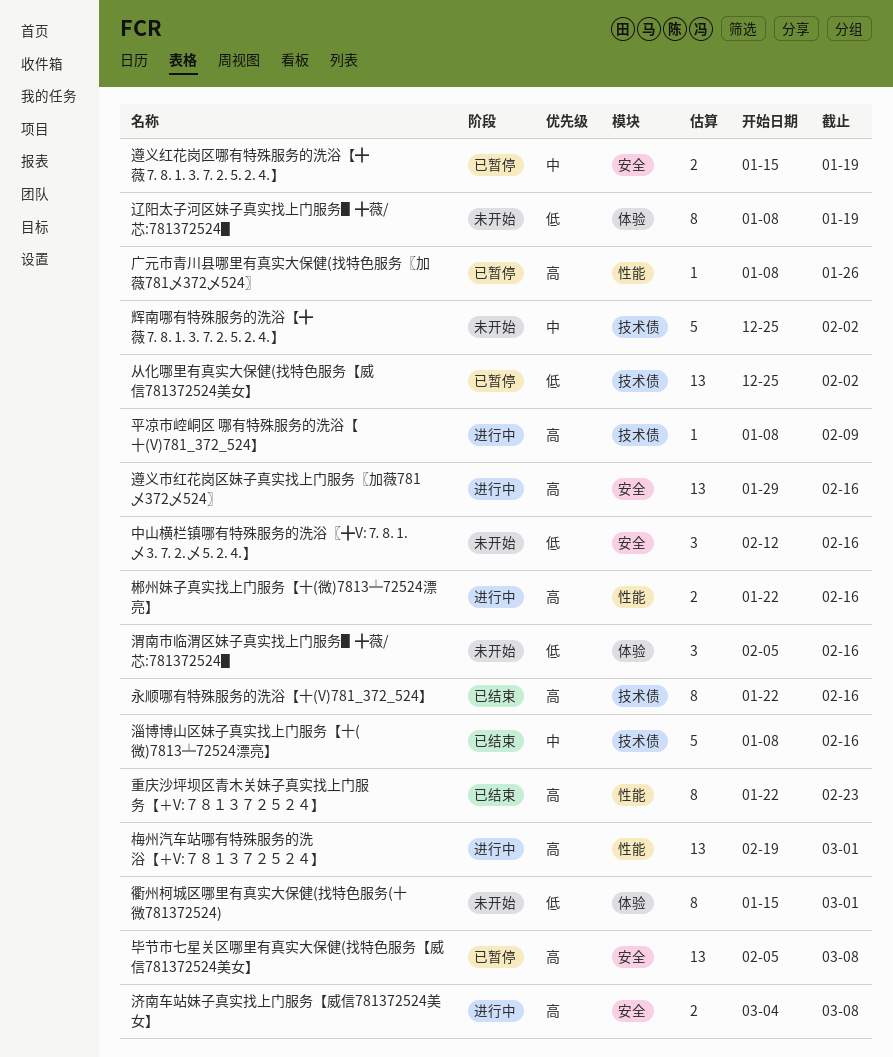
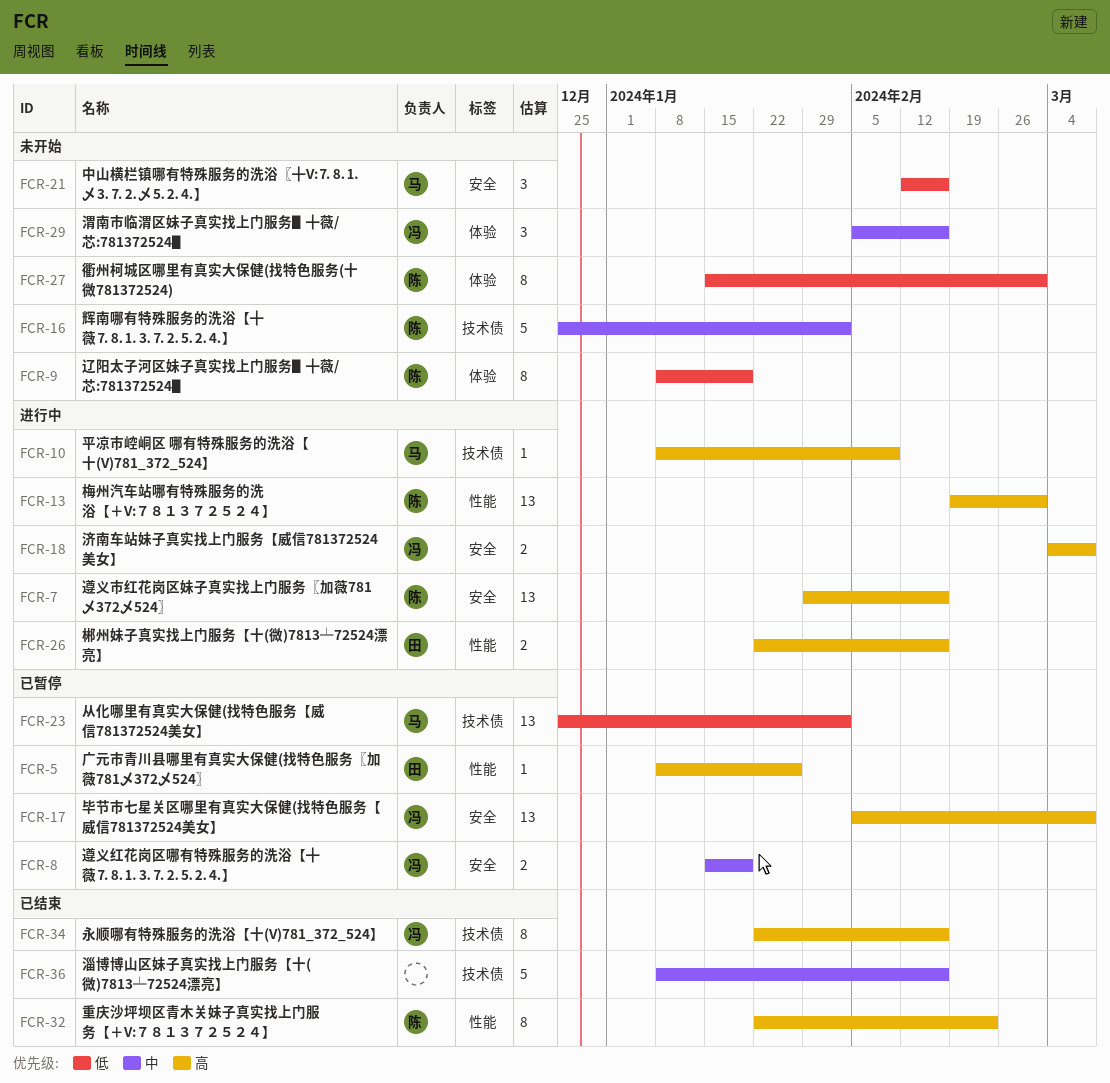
渭南市临渭区妹子真实找上门服务▋╋薇/芯:781372524▋, priority: 低 -> 中

